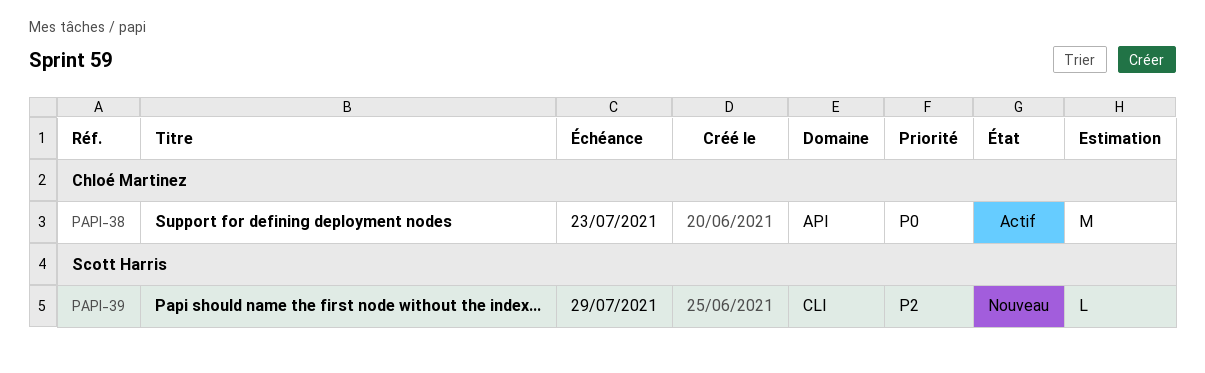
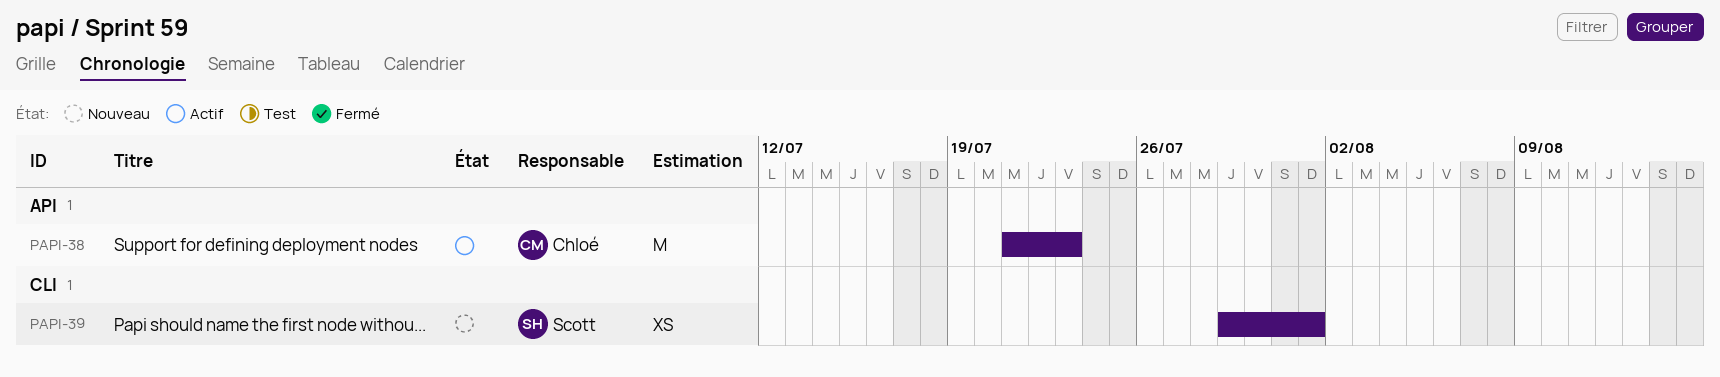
PAPI-39, estimate: L -> XS
PAPI-39, due: Jul 29 -> Aug 1

